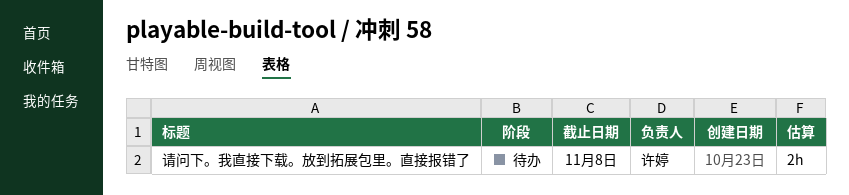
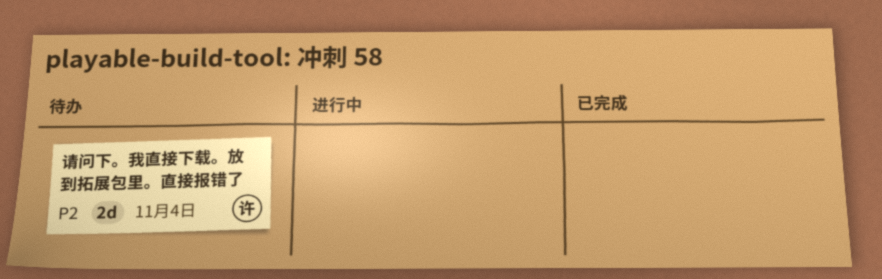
请问下。我直接下载。放到拓展包里。直接报错了, estimate: 2h -> 2d
请问下。我直接下载。放到拓展包里。直接报错了, due: Nov 8 -> Nov 4

